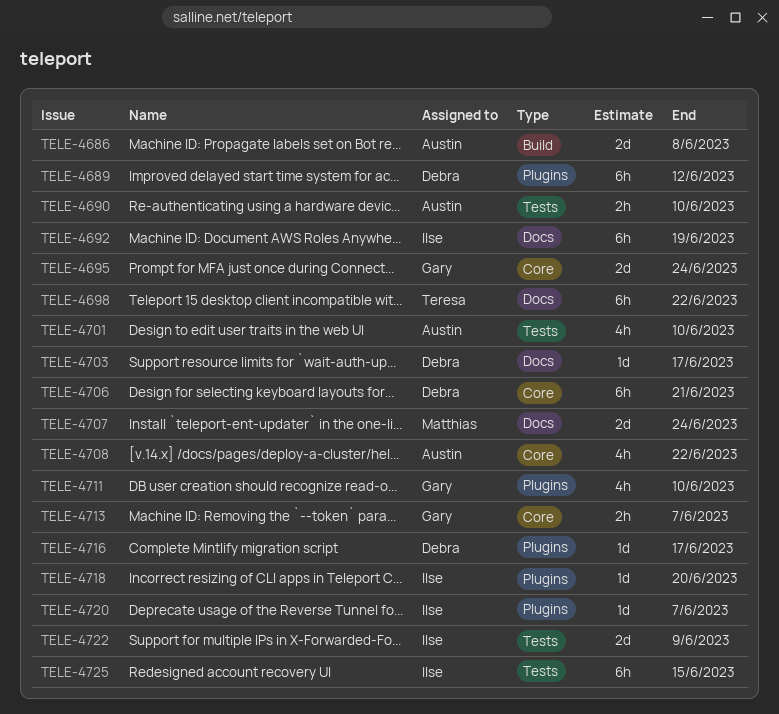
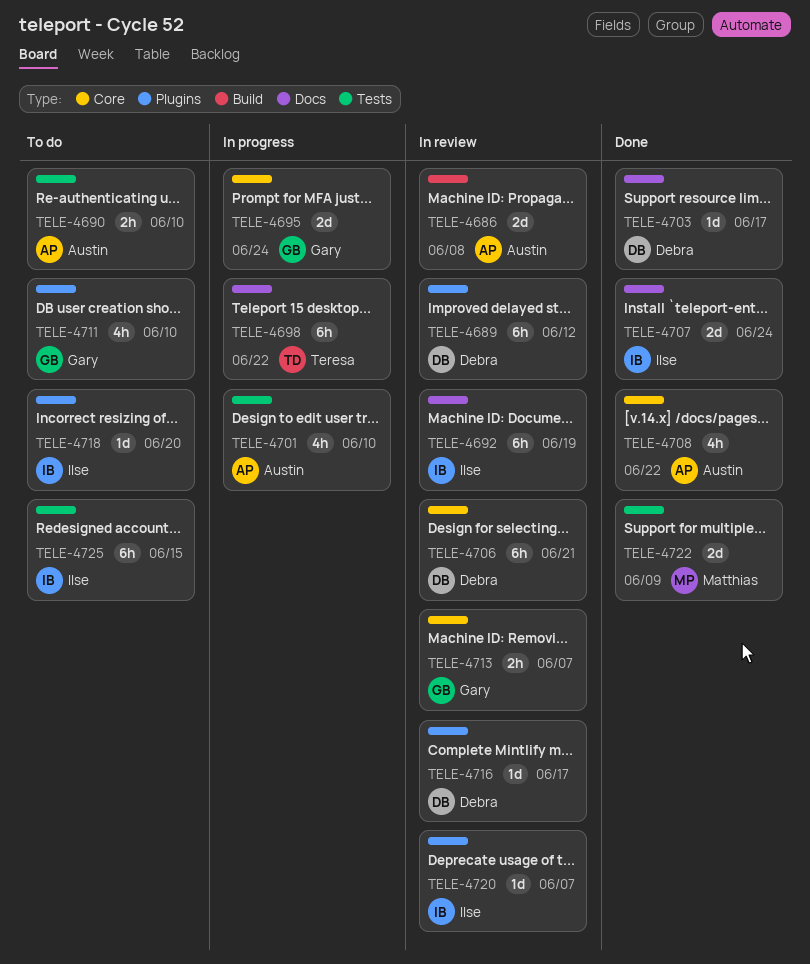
TELE-4707, owner: Matthias -> Ilse
TELE-4722, owner: Ilse -> Matthias

